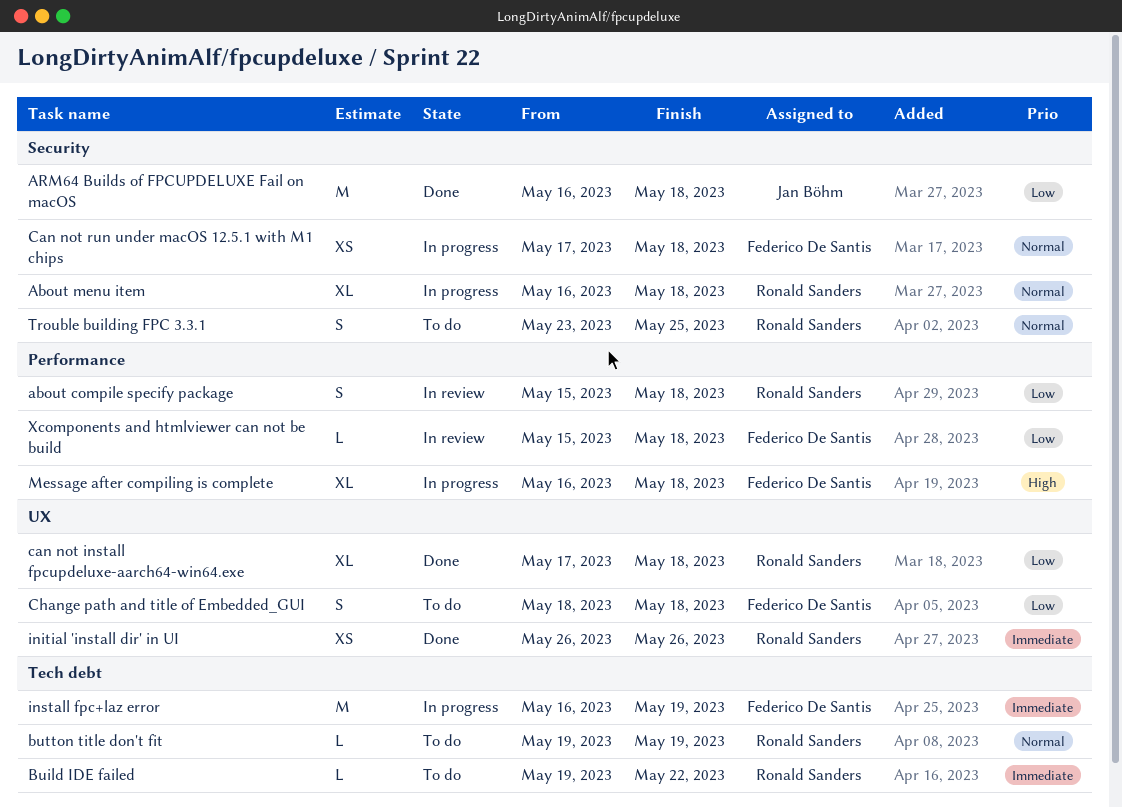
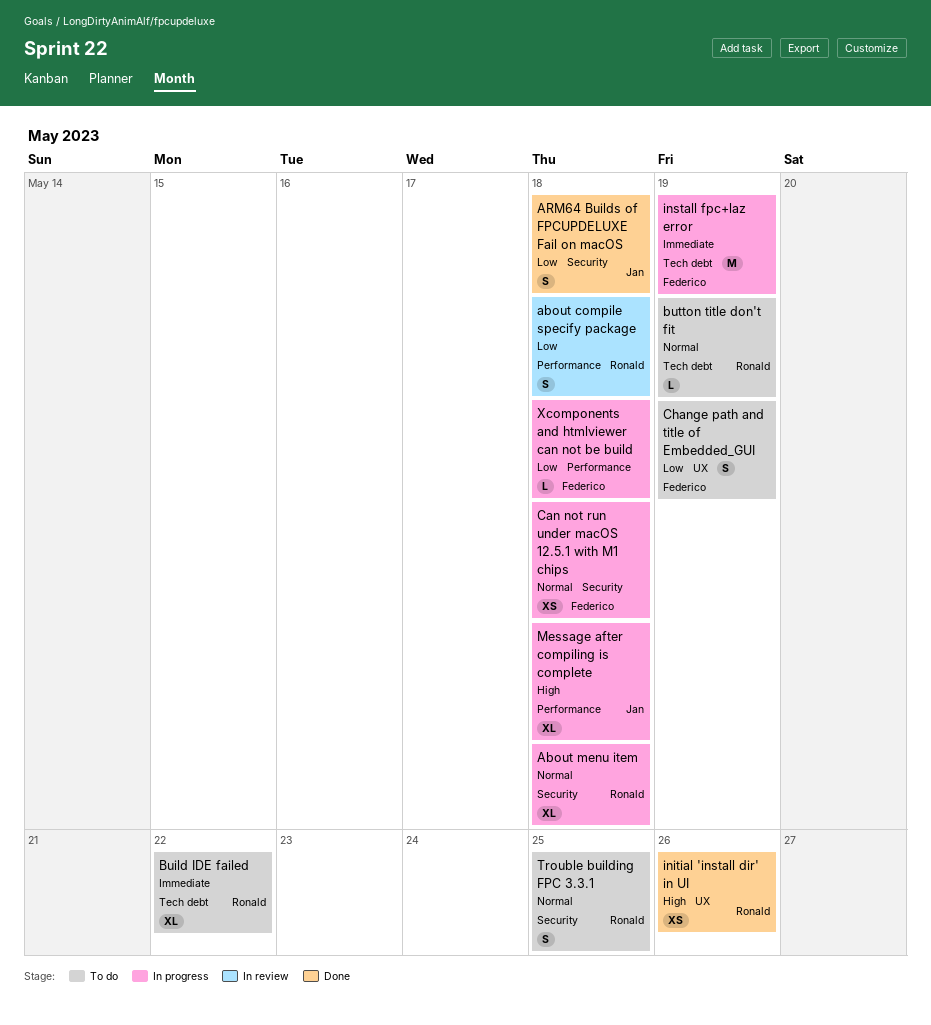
ARM64 Builds of FPCUPDELUXE Fail on macOS, estimate: M -> S
Build IDE failed, estimate: L -> XL
can not install fpcupdeluxe-aarch64-win64.exe: present -> none
Change path and title of Embedded_GUI, due: May 18 -> May 19
initial 'install dir' in UI, priority: Immediate -> High
Message after compiling is complete, owner: Federico De Santis -> Jan Böhm
Xcomponents and htmlviewer can not be build, status: In review -> In progress

